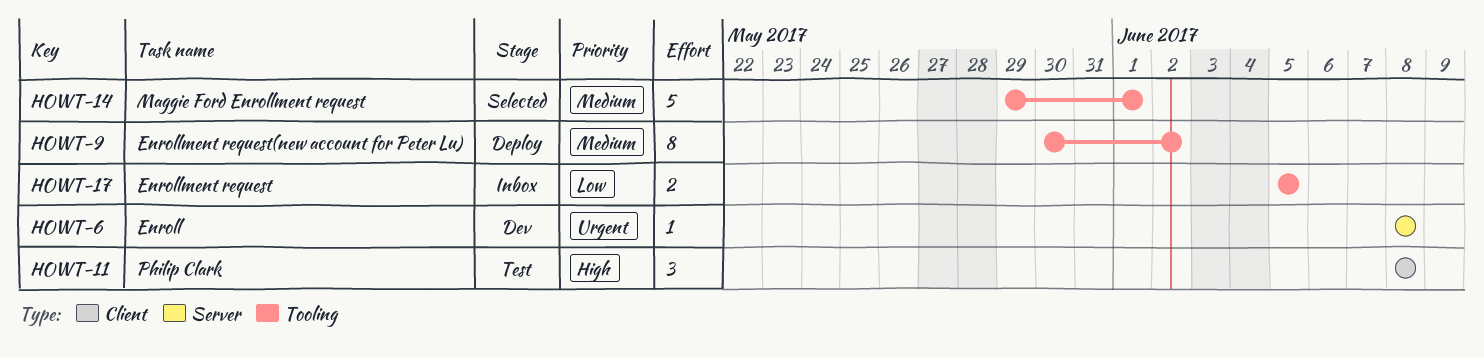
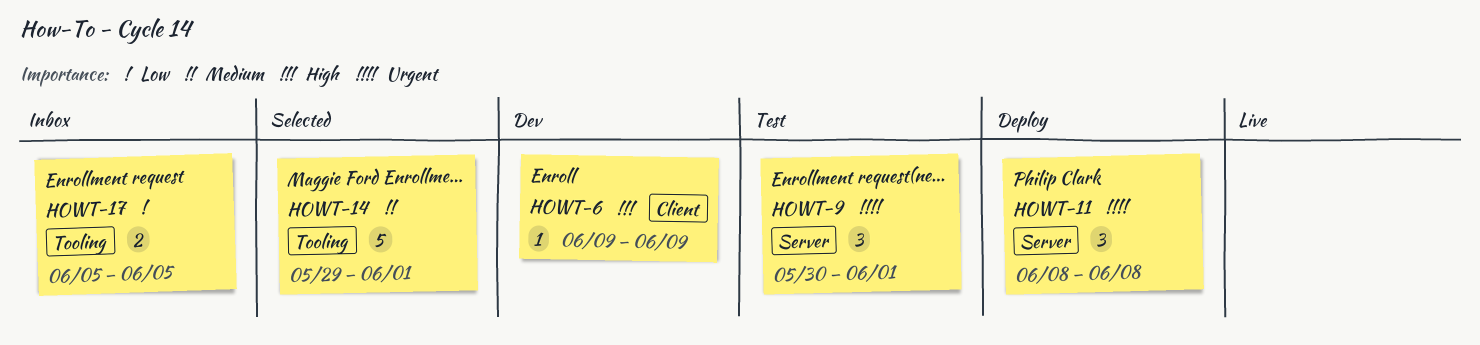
HOWT-6, priority: Urgent -> High
HOWT-6, label: Server -> Client
HOWT-6, start: Jun 8 -> Jun 9
HOWT-6, due: Jun 8 -> Jun 9
HOWT-9, status: Deploy -> Test
HOWT-9, priority: Medium -> Urgent
HOWT-9, label: Tooling -> Server
HOWT-9, estimate: 8 -> 3
HOWT-9, due: Jun 2 -> Jun 1
HOWT-11, status: Test -> Deploy
HOWT-11, priority: High -> Urgent
HOWT-11, label: Client -> Server

